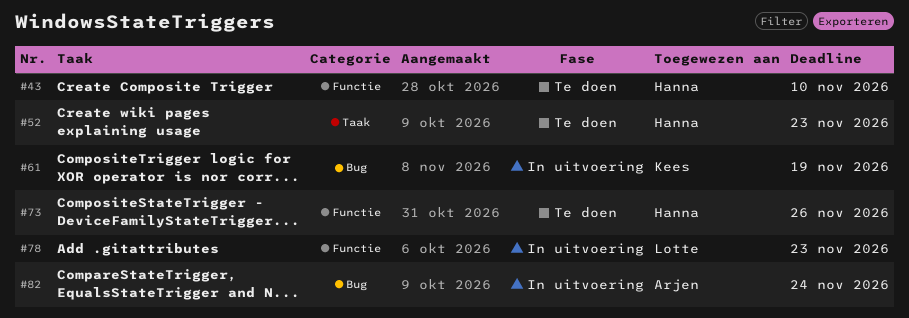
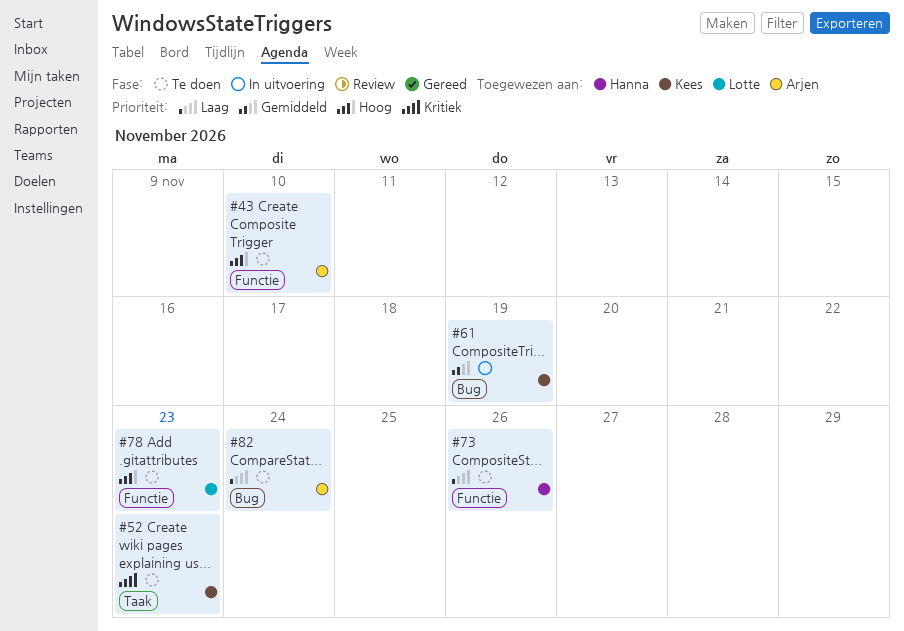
#43, owner: Hanna -> Arjen
#52, owner: Hanna -> Kees
#78, status: In uitvoering -> Te doen
#82, status: In uitvoering -> Te doen

